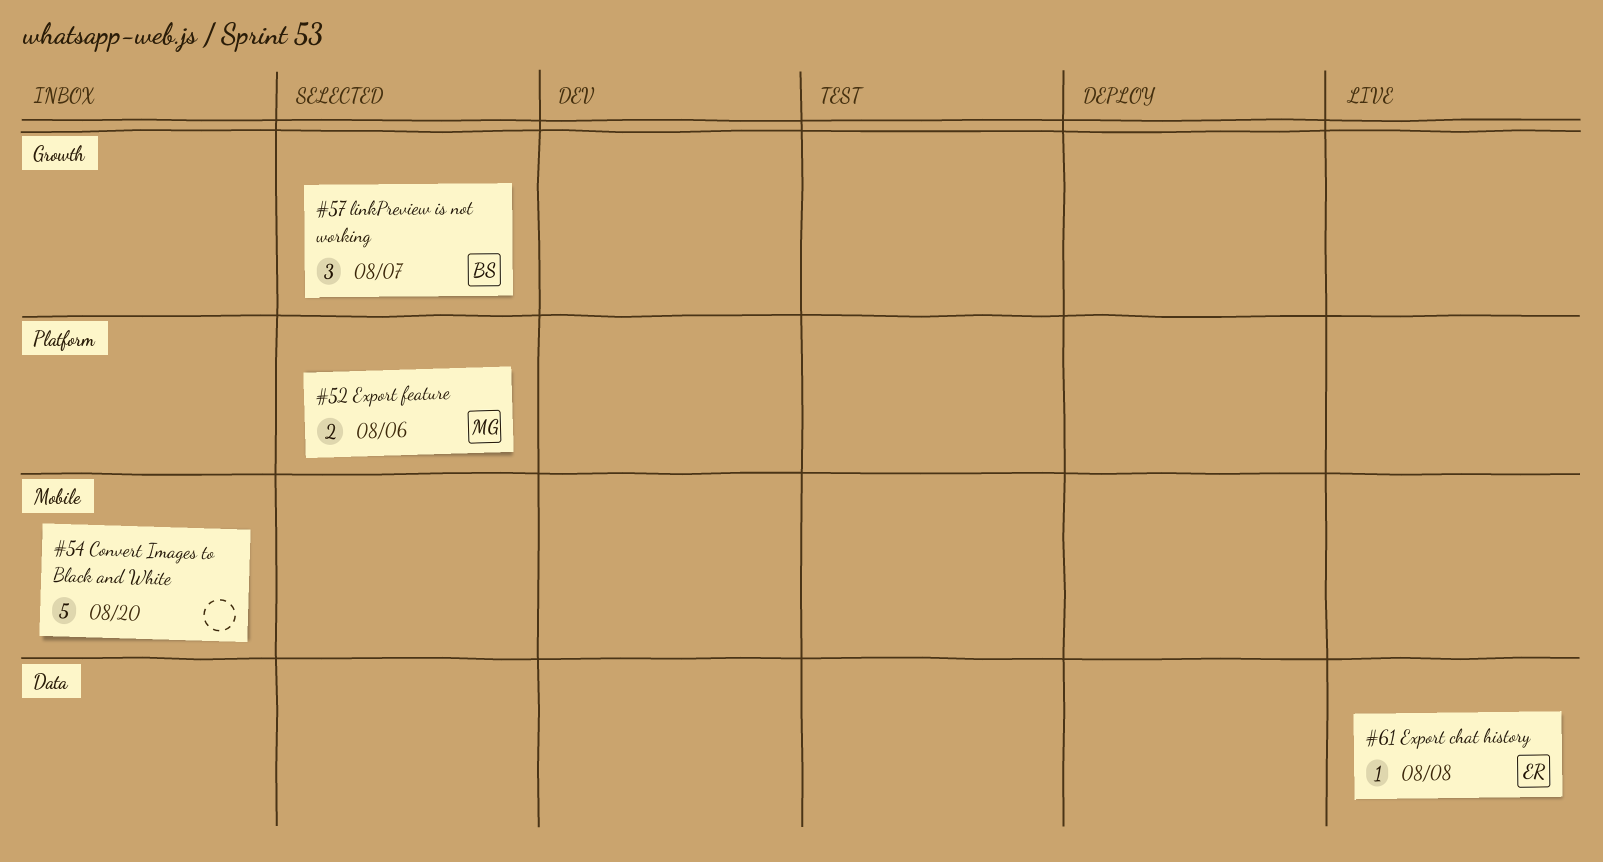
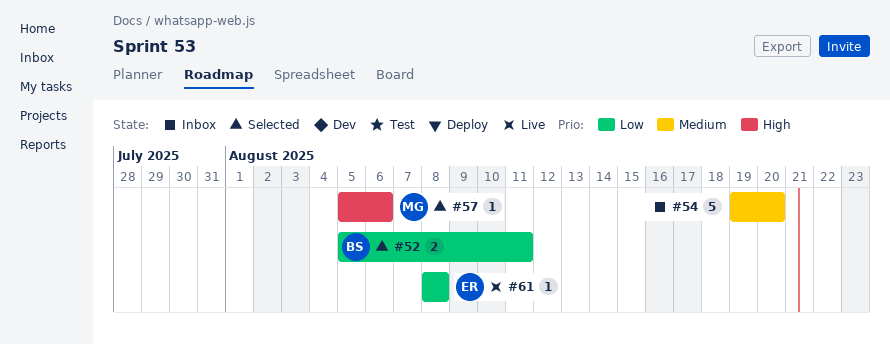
#52, owner: MG -> BS
#52, due: Aug 6 -> Aug 11
#57, owner: BS -> MG
#57, estimate: 3 -> 1
#57, due: Aug 7 -> Aug 6

